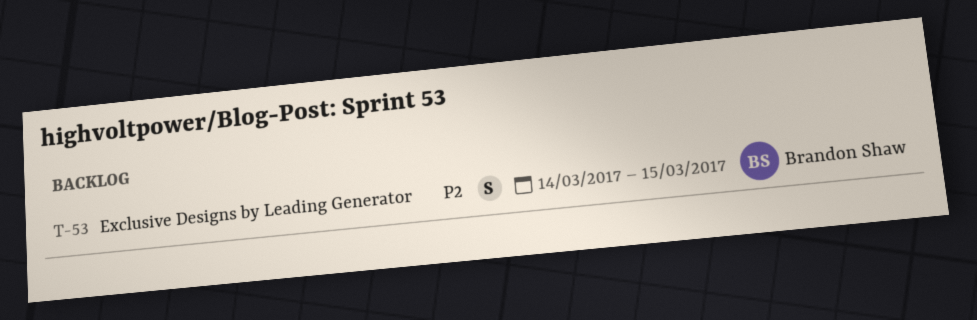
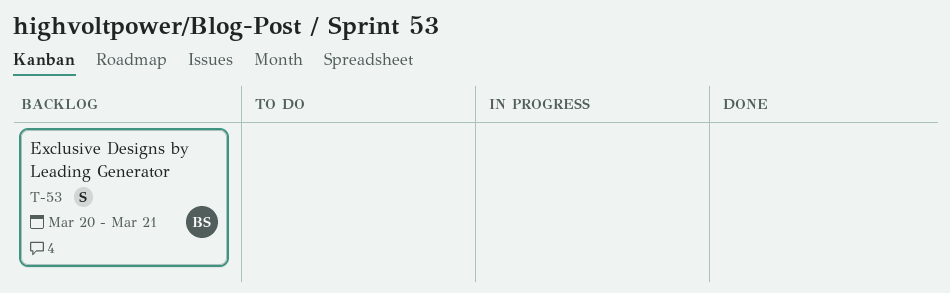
T-53, start: Mar 14 -> Mar 20
T-53, due: Mar 15 -> Mar 21

